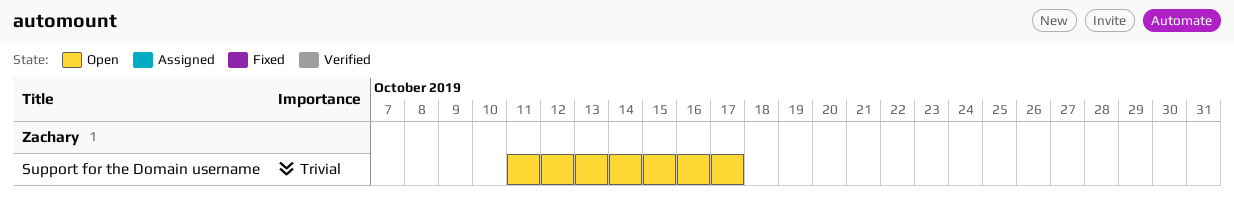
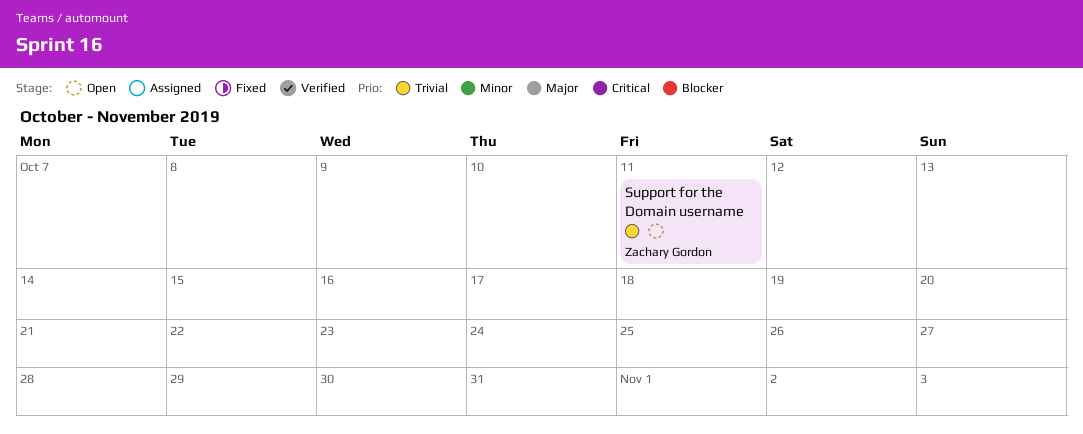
Support for the Domain username, due: Oct 17 -> Oct 11

